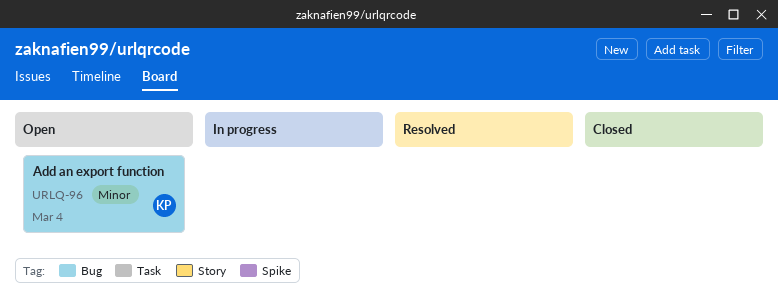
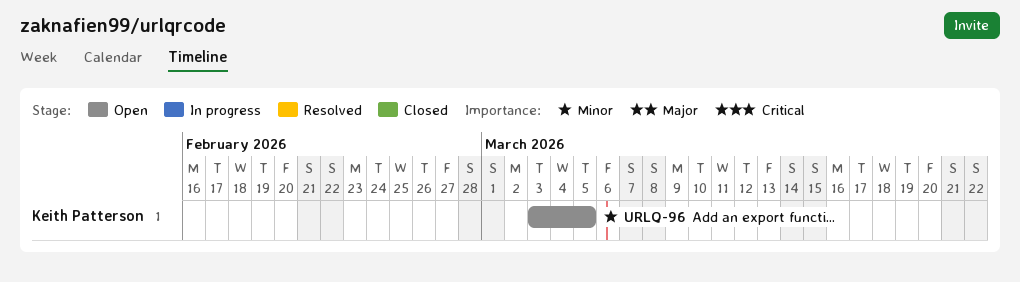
URLQ-96, due: Mar 4 -> Mar 5

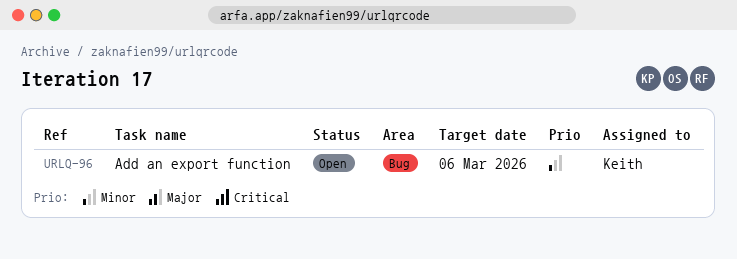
URLQ-96, due: Mar 5 -> Mar 6

